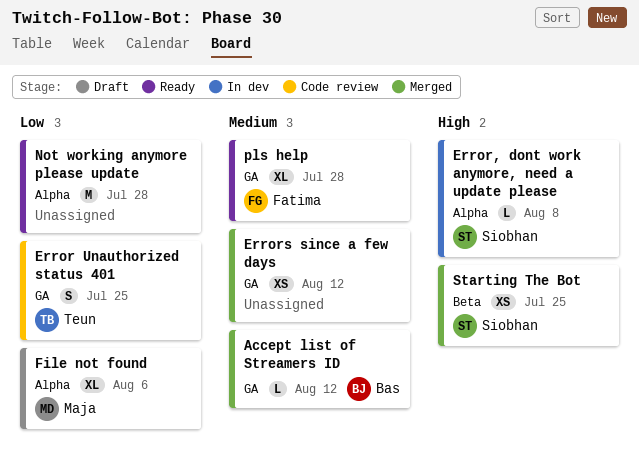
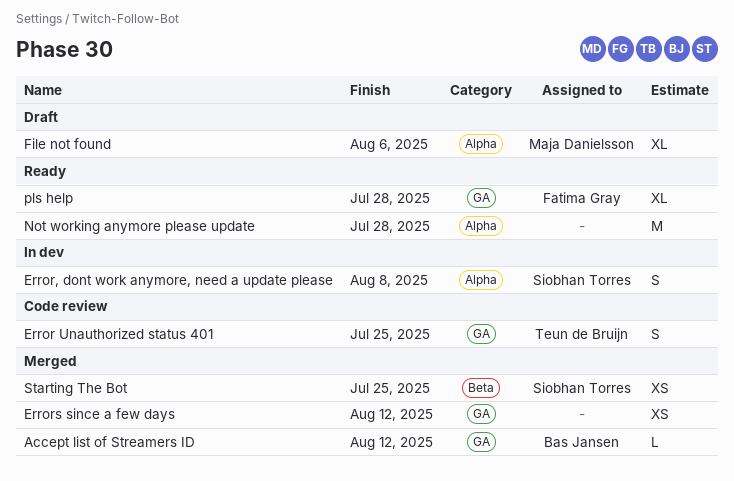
Error, dont work anymore, need a update please, estimate: L -> S

